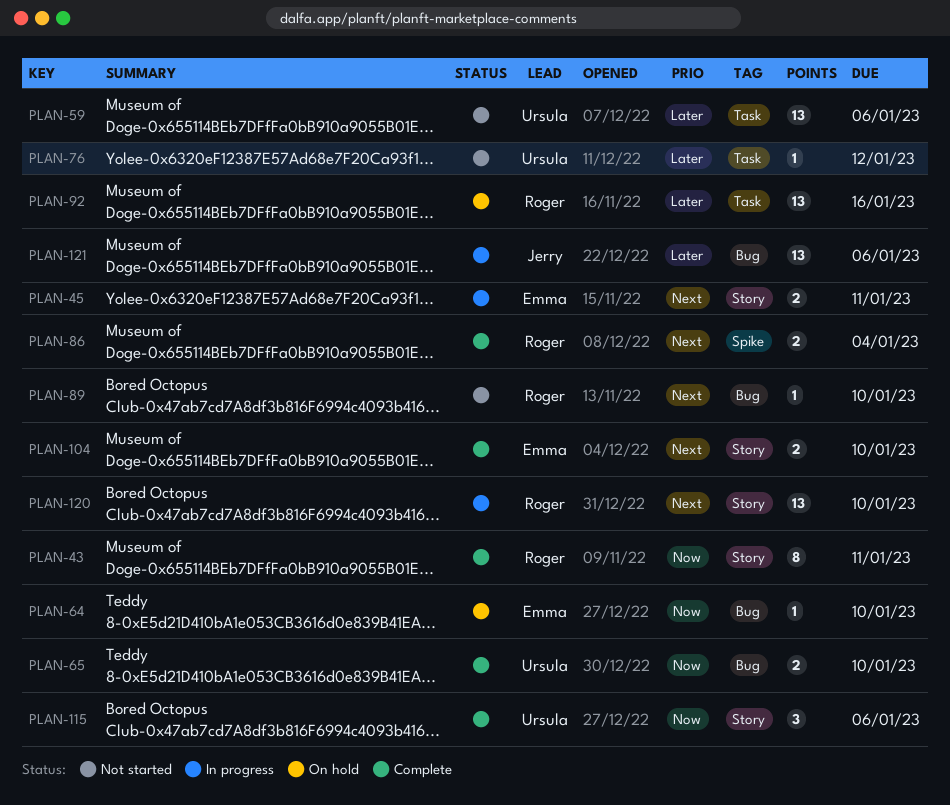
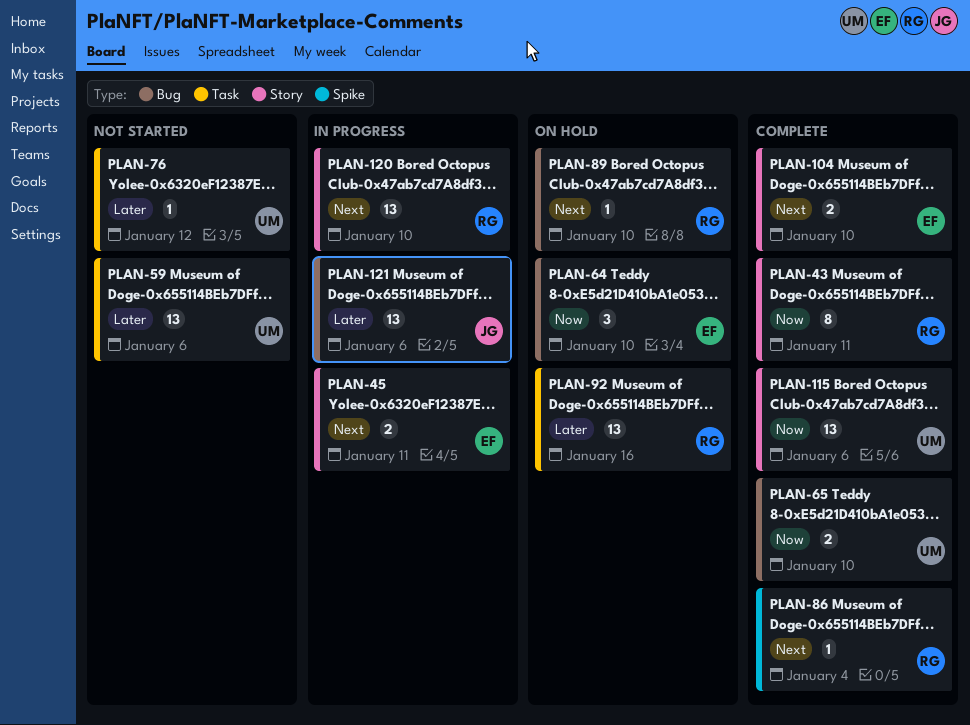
PLAN-64, estimate: 1 -> 3
PLAN-86, estimate: 2 -> 1
PLAN-89, status: Not started -> On hold
PLAN-115, estimate: 3 -> 13

